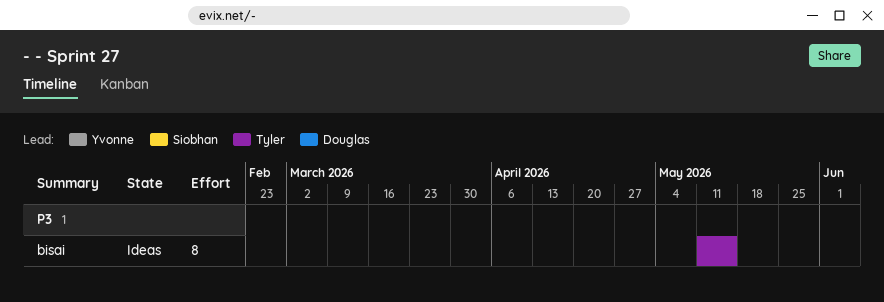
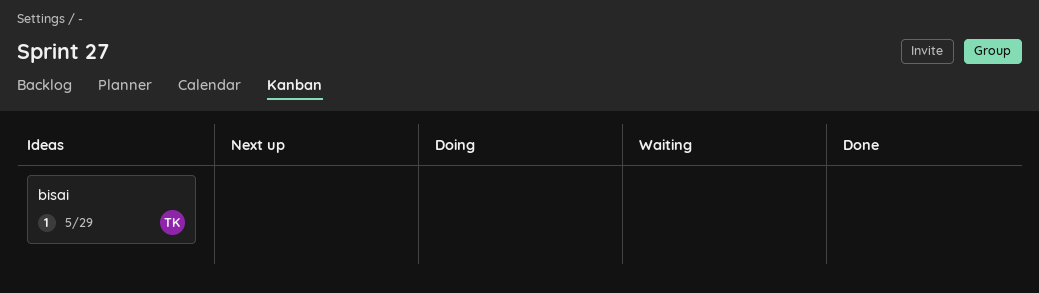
bisai, estimate: 8 -> 1
bisai, due: May 15 -> May 29

